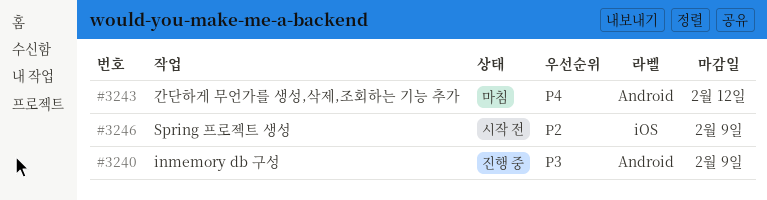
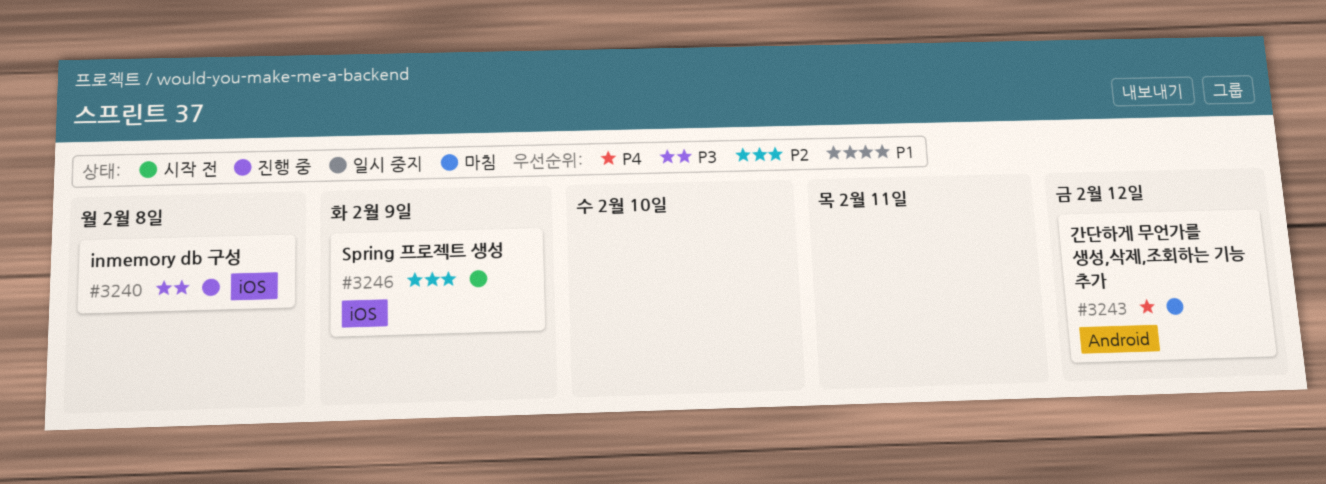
#3240, label: Android -> iOS
#3240, due: Feb 9 -> Feb 8

